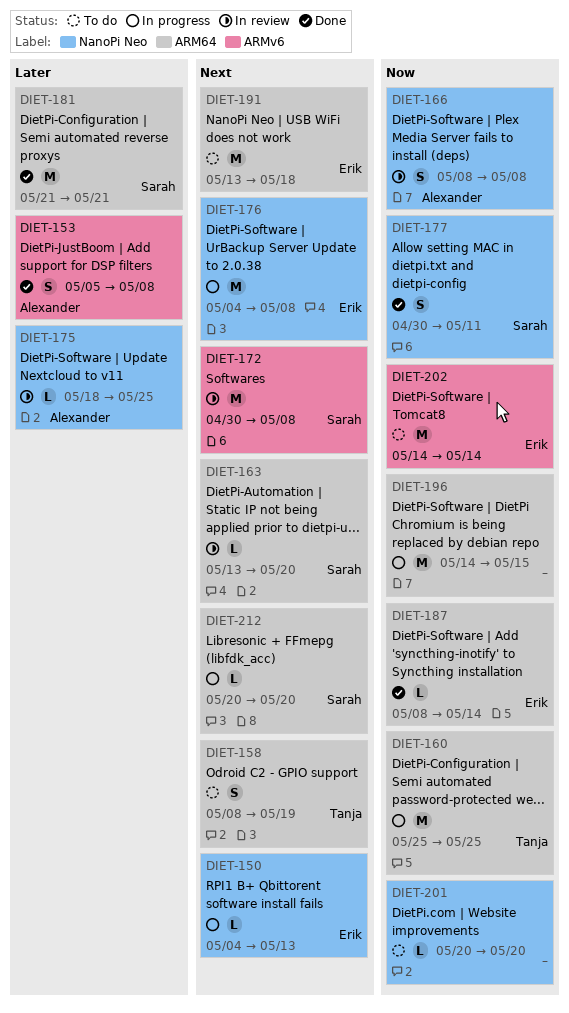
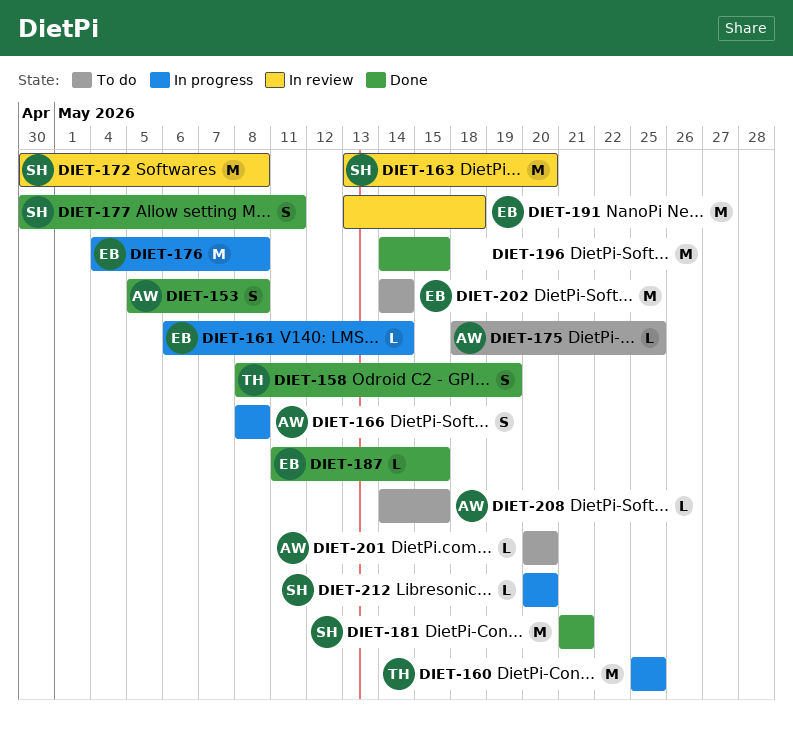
DIET-150: present -> none
DIET-158, status: To do -> Done
DIET-161: none -> present
DIET-163, estimate: L -> M
DIET-166, status: In review -> In progress
DIET-175, status: In review -> To do
DIET-187, start: May 8 -> May 11
DIET-187, due: May 14 -> May 15
DIET-191, status: To do -> In review
DIET-196, status: In progress -> Done
DIET-201, owner: none -> Alexander
DIET-208: none -> present

